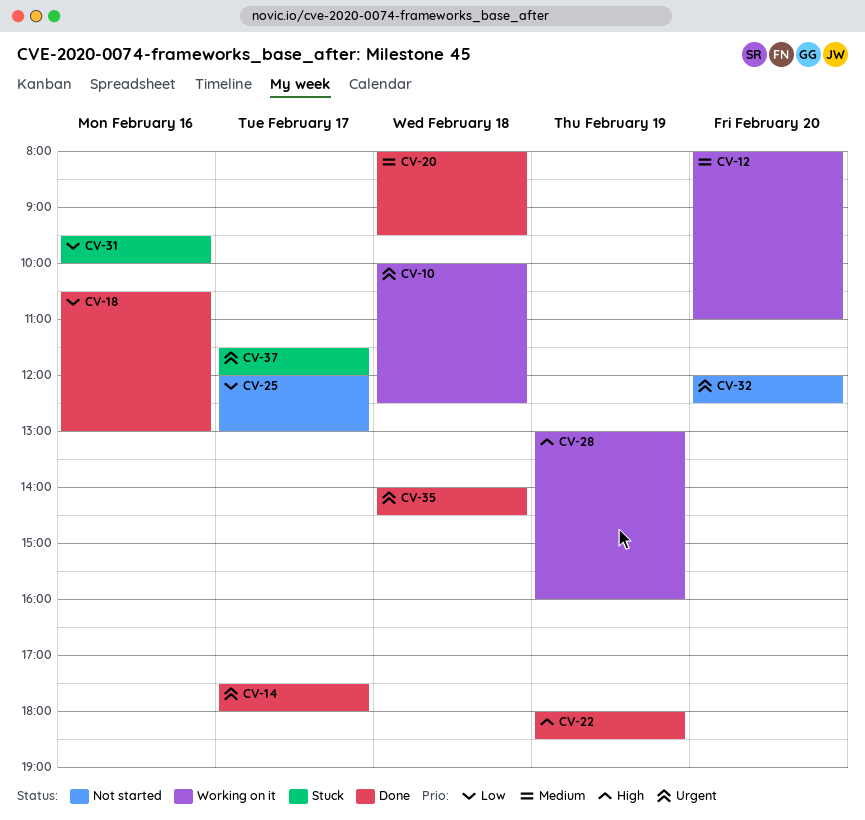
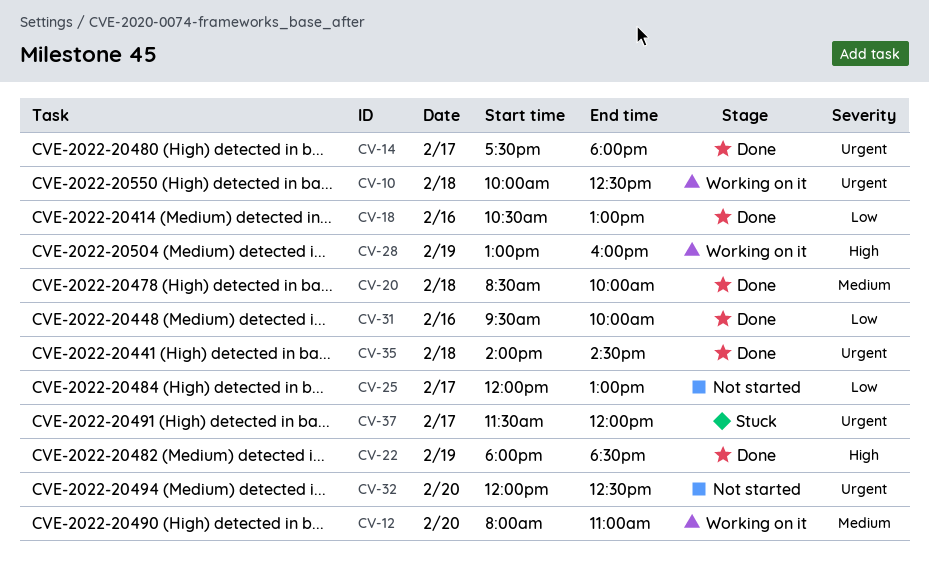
CV-20, begins: 08:00 -> 08:30
CV-20, ends: 09:30 -> 10:00
CV-31, status: Stuck -> Done

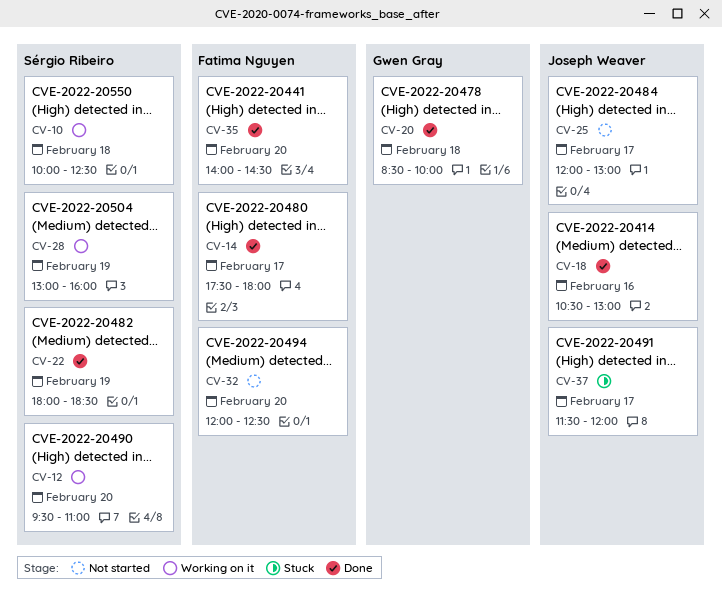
CV-12, begins: 08:00 -> 09:30
CV-31: present -> none
CV-35, day: Feb 18 -> Feb 20

